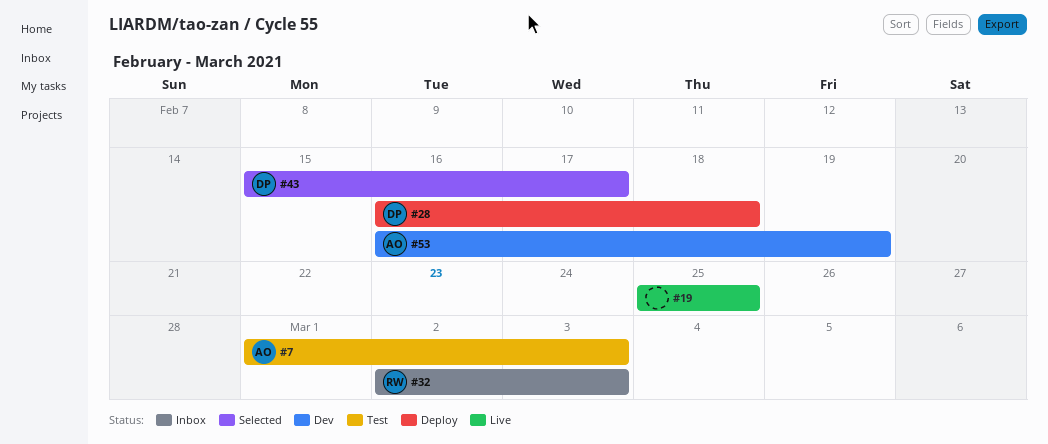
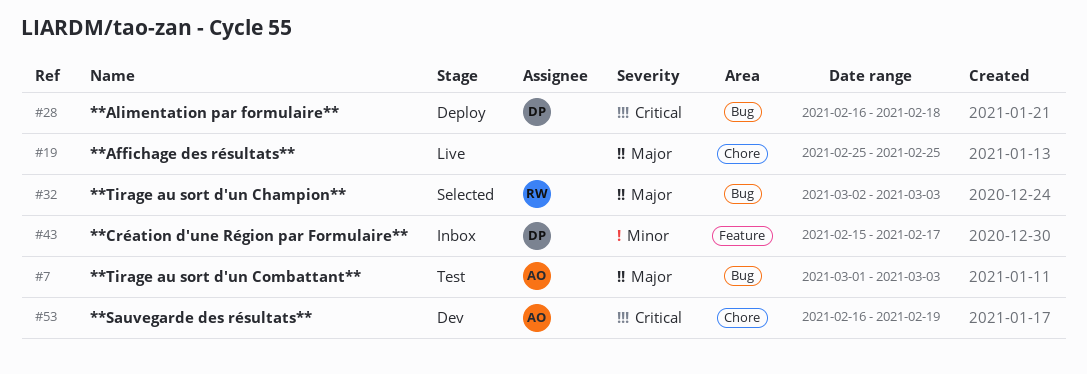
#32, status: Inbox -> Selected
#43, status: Selected -> Inbox

